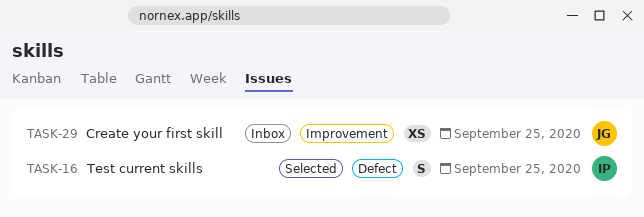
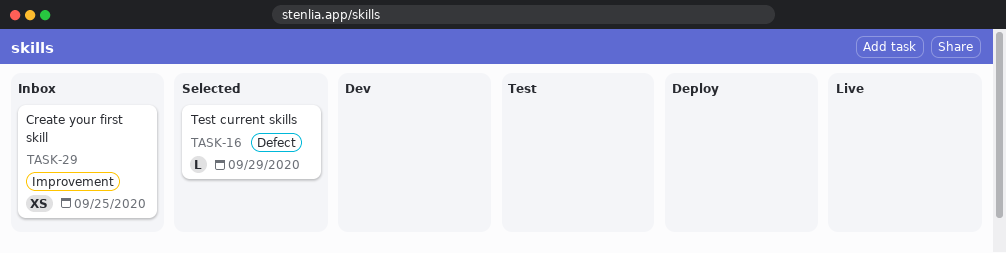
TASK-16, estimate: S -> L
TASK-16, due: Sep 25 -> Sep 29

